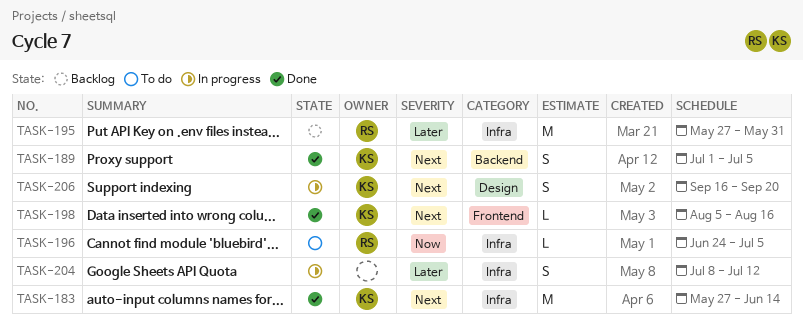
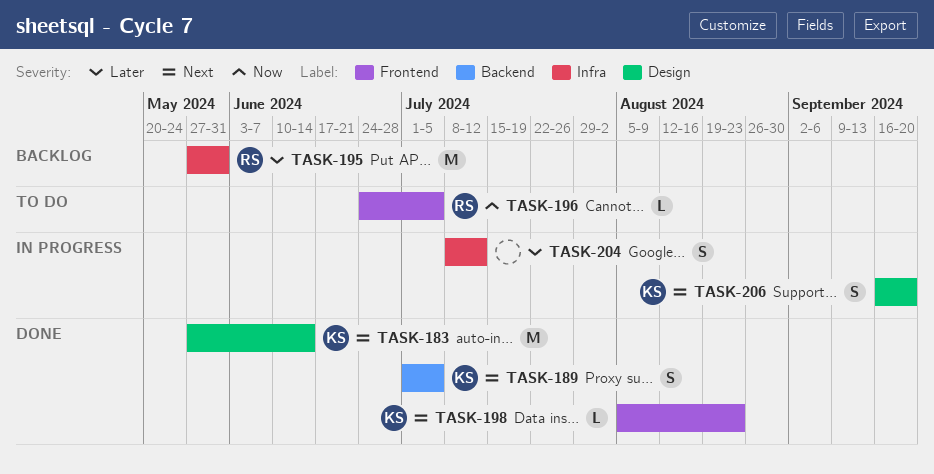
TASK-183, label: Infra -> Design
TASK-196, label: Infra -> Frontend
TASK-198, due: Aug 16 -> Aug 23

